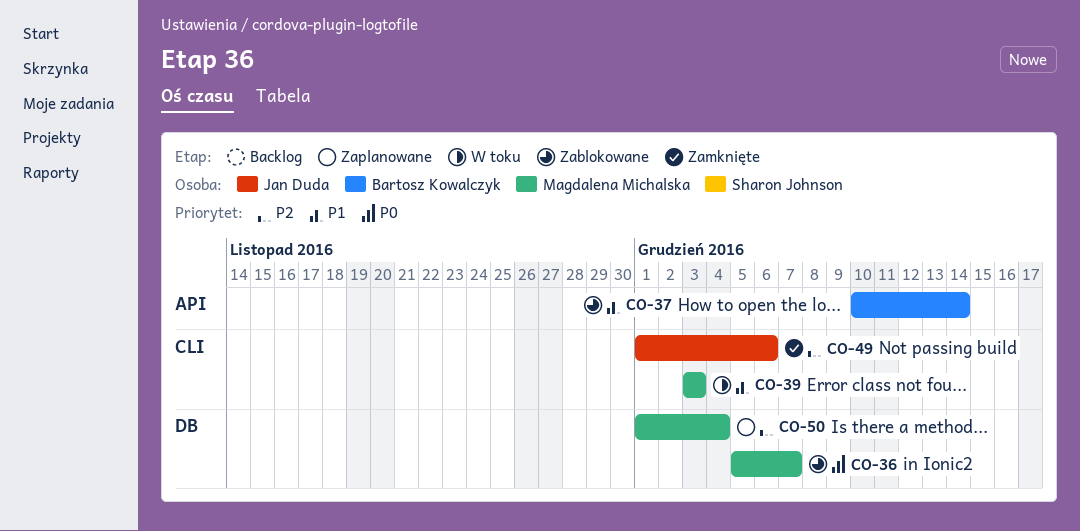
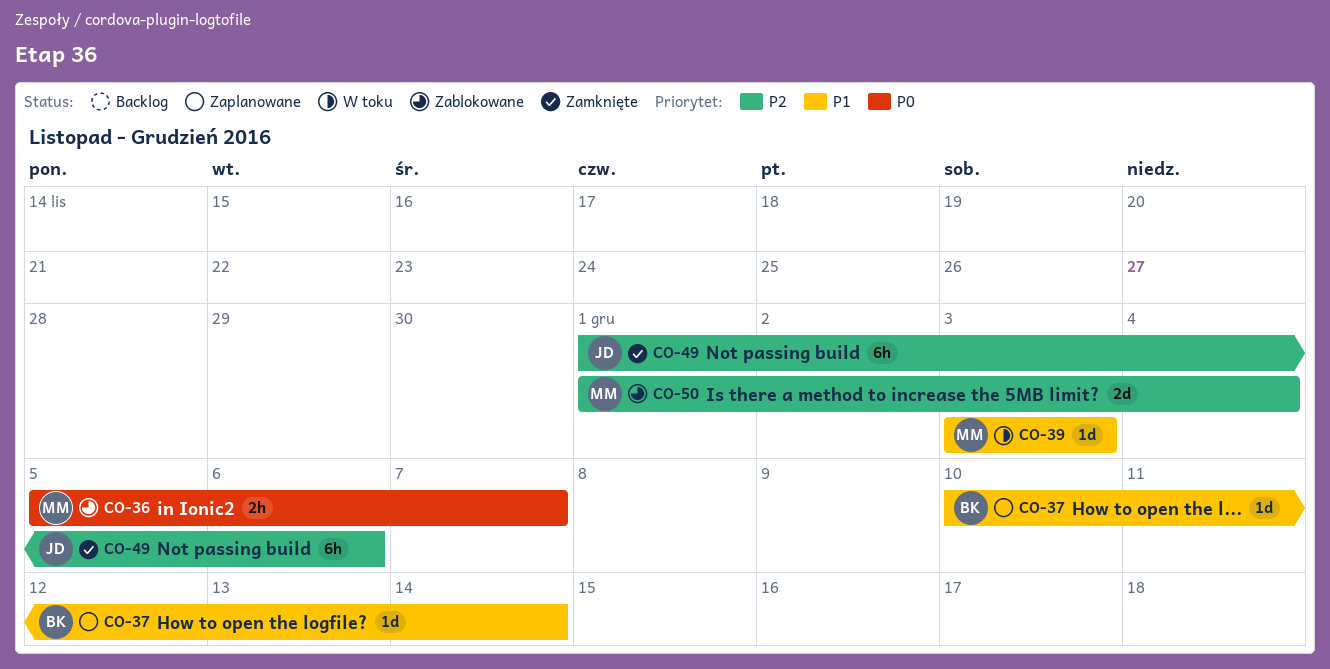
CO-37, status: Zablokowane -> Zaplanowane
CO-50, status: Zaplanowane -> Zablokowane

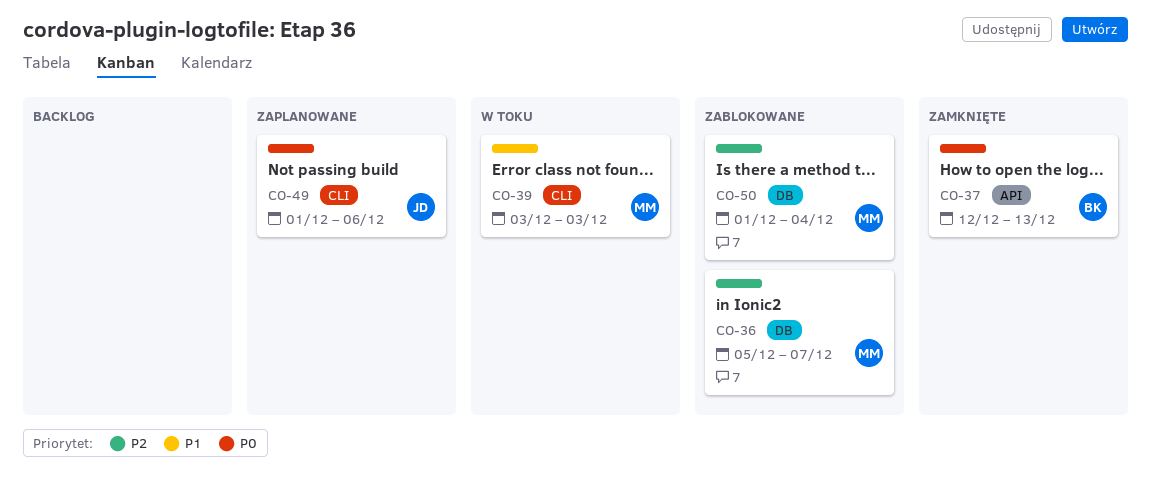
CO-36, priority: P0 -> P2
CO-37, status: Zaplanowane -> Zamknięte
CO-37, priority: P1 -> P0
CO-37, start: Dec 10 -> Dec 12
CO-37, due: Dec 14 -> Dec 13
CO-49, status: Zamknięte -> Zaplanowane
CO-49, priority: P2 -> P0

